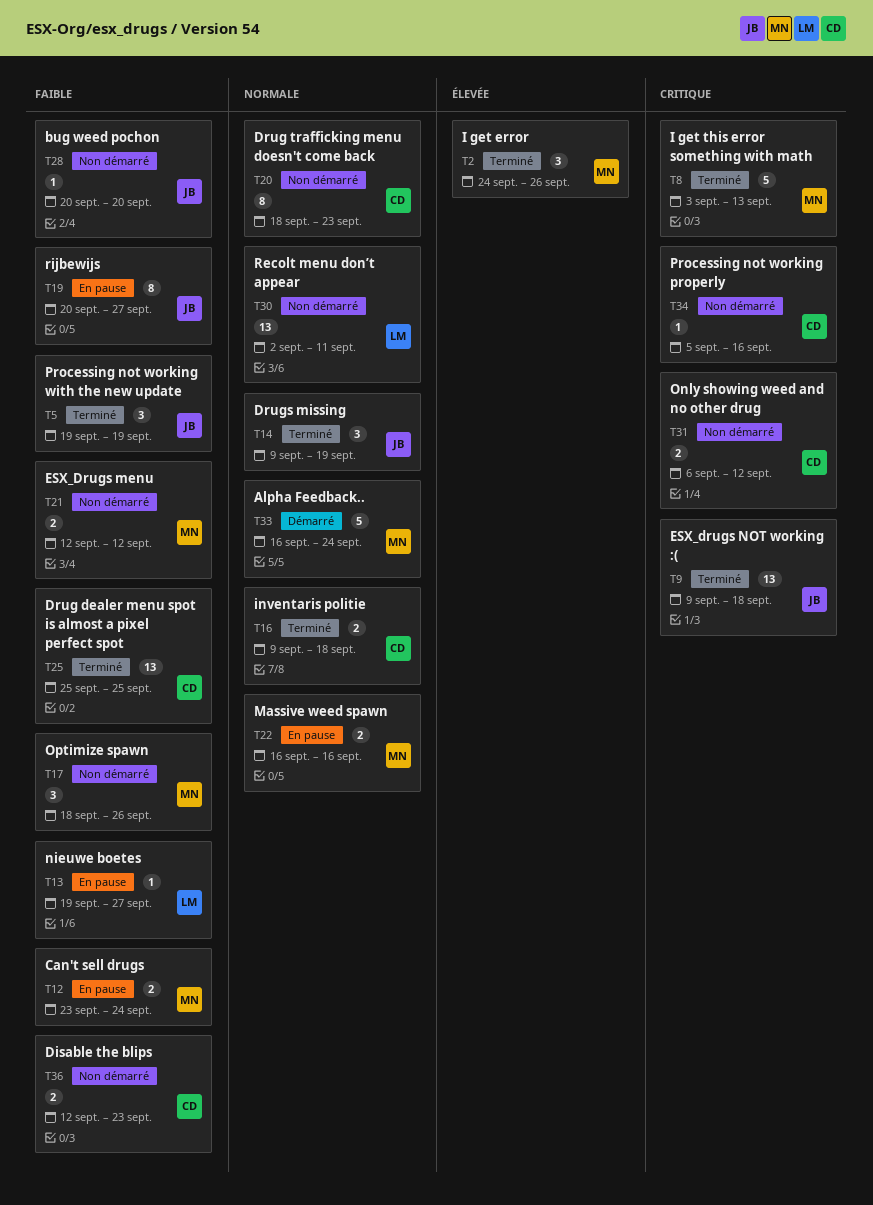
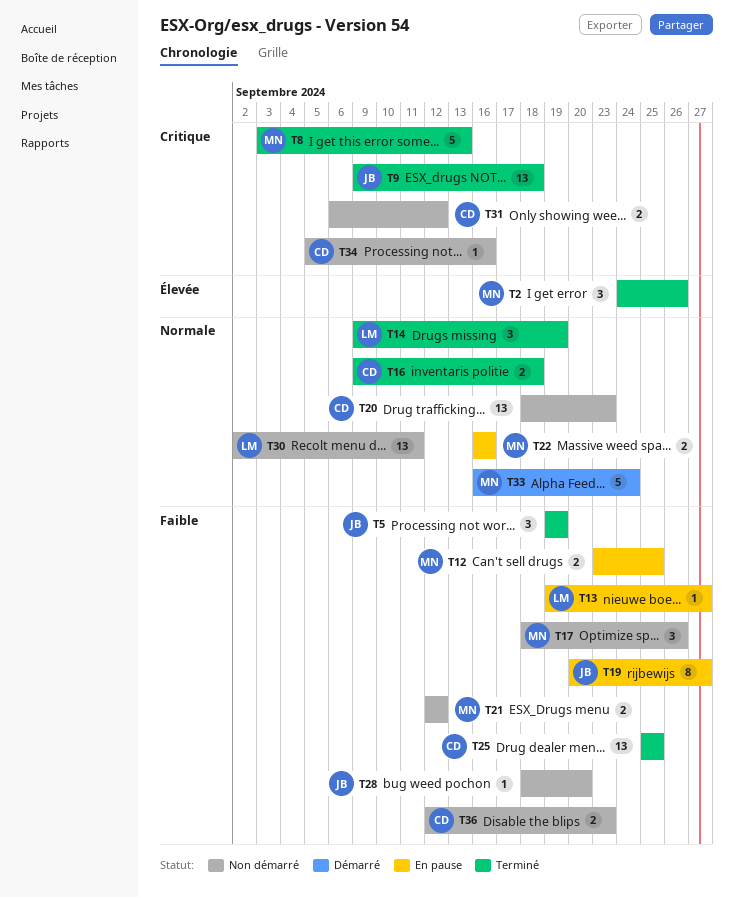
T12, due: Sep 24 -> Sep 25
T14, owner: JB -> LM
T20, estimate: 8 -> 13
T28, start: Sep 20 -> Sep 18

